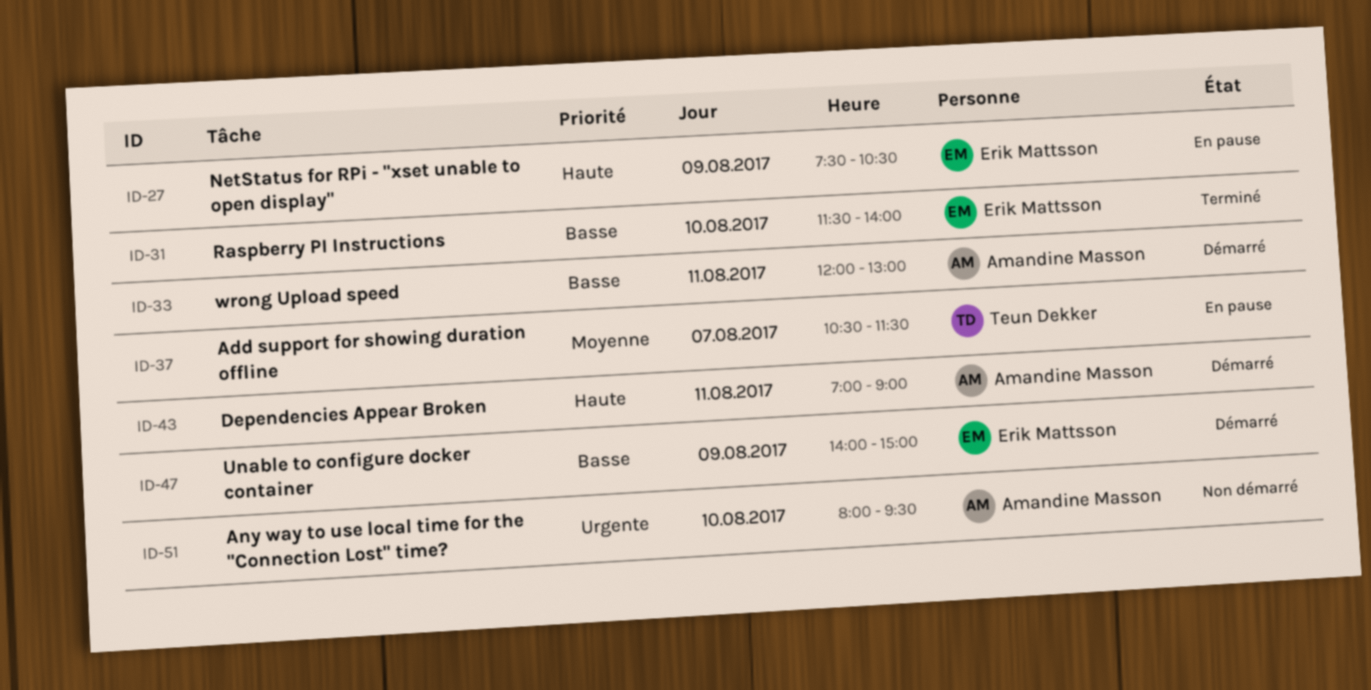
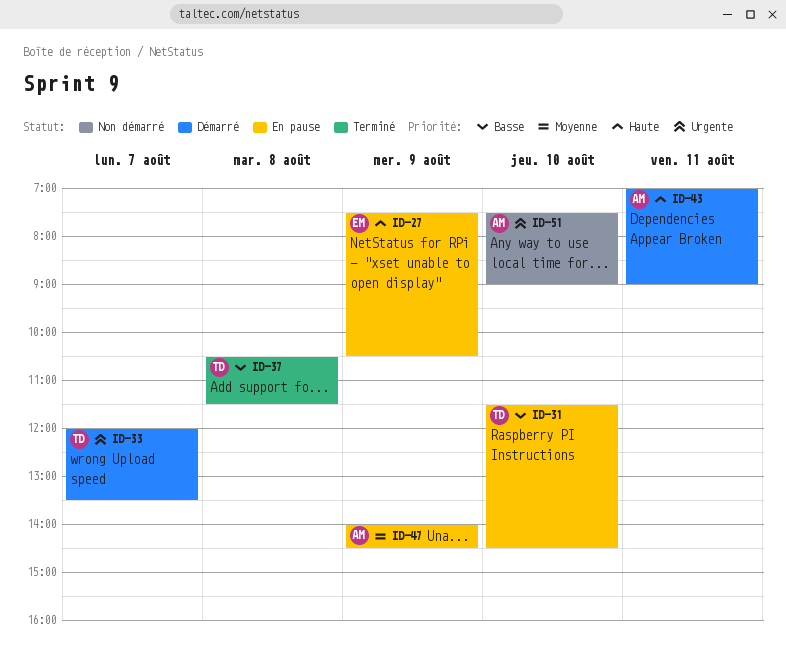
ID-31, status: Terminé -> En pause
ID-31, owner: Erik Mattsson -> Teun Dekker
ID-31, ends: 14:00 -> 14:30
ID-33, owner: Amandine Masson -> Teun Dekker
ID-33, priority: Basse -> Urgente
ID-33, day: Aug 11 -> Aug 7
ID-33, ends: 13:00 -> 13:30
ID-37, status: En pause -> Terminé
ID-37, priority: Moyenne -> Basse
ID-37, day: Aug 7 -> Aug 8
ID-47, status: Démarré -> En pause
ID-47, owner: Erik Mattsson -> Amandine Masson
ID-47, priority: Basse -> Moyenne
ID-47, ends: 15:00 -> 14:30
ID-51, begins: 08:00 -> 07:30
ID-51, ends: 09:30 -> 09:00

